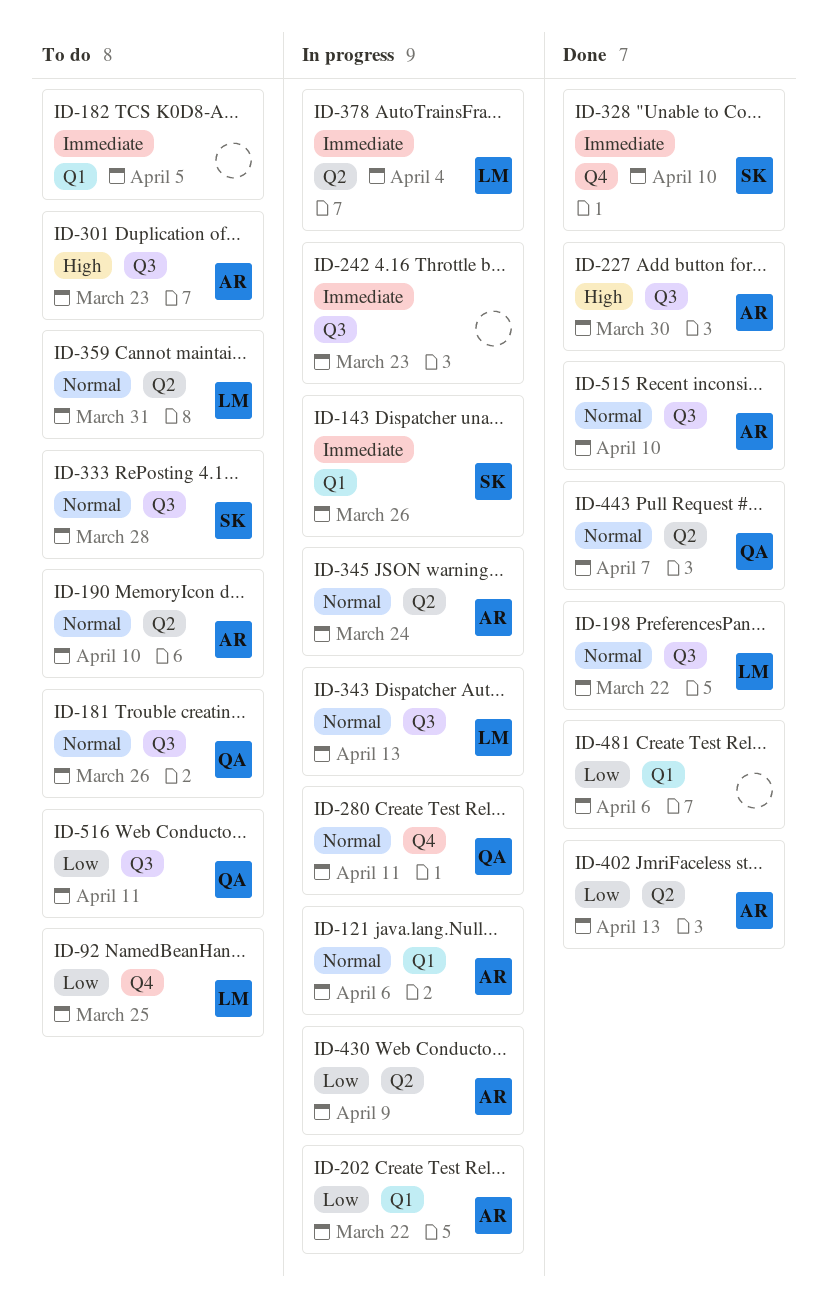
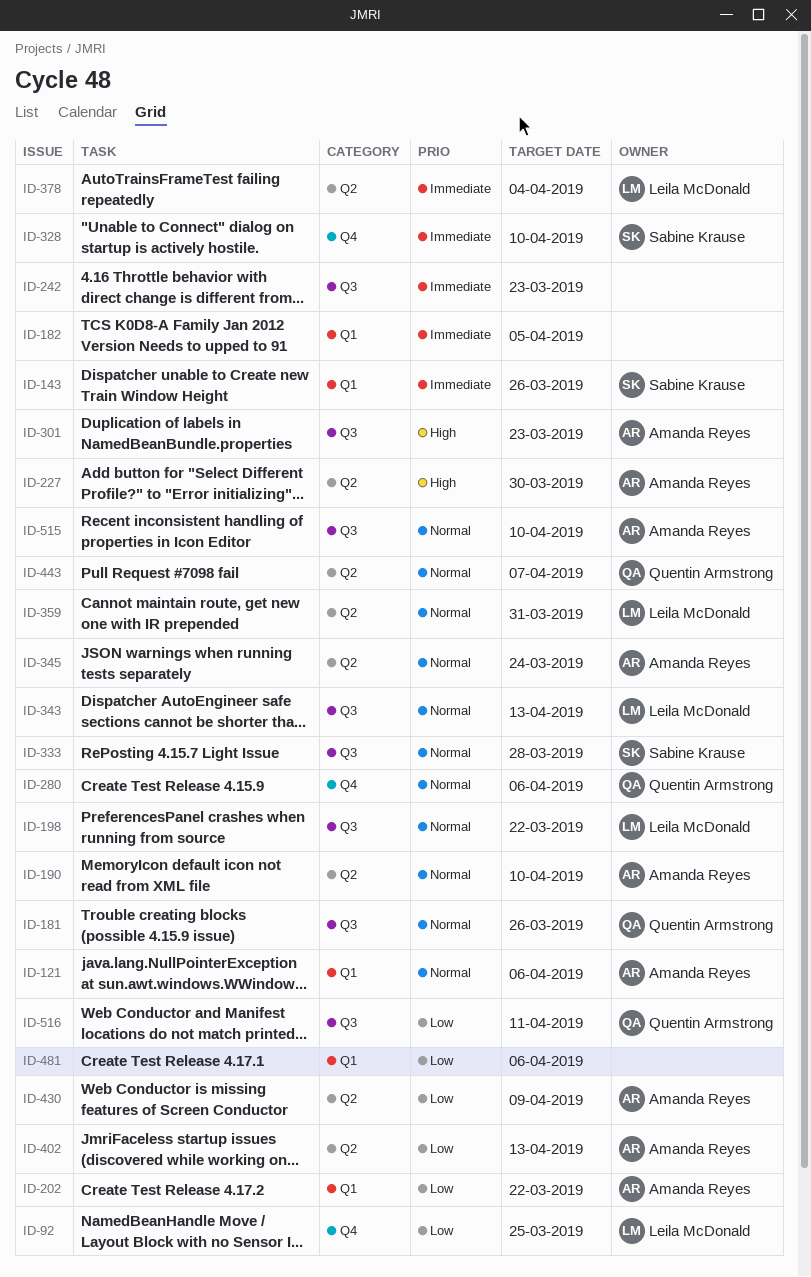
ID-227, label: Q3 -> Q2
ID-280, due: Apr 11 -> Apr 6

